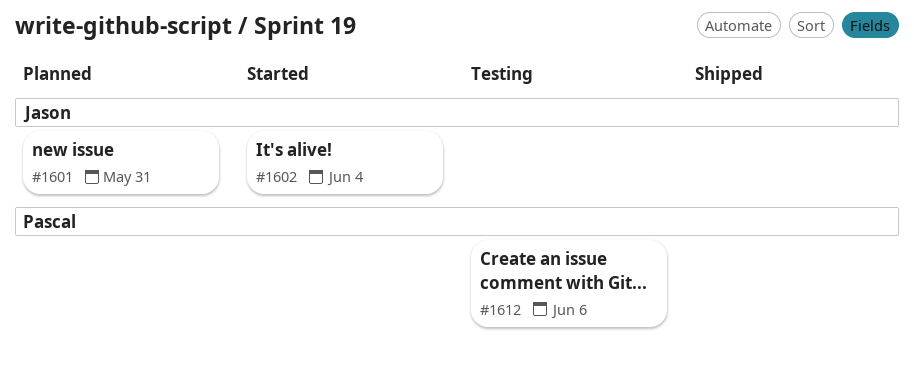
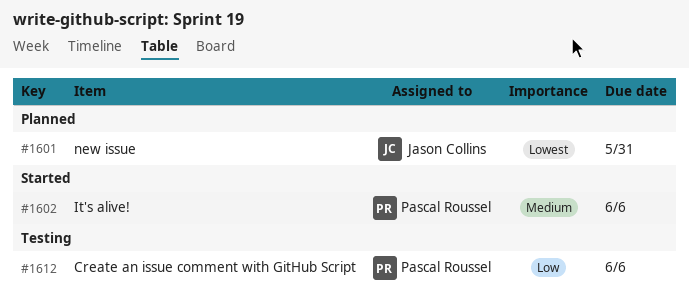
#1602, owner: Jason Collins -> Pascal Roussel
#1602, due: Jun 4 -> Jun 6

